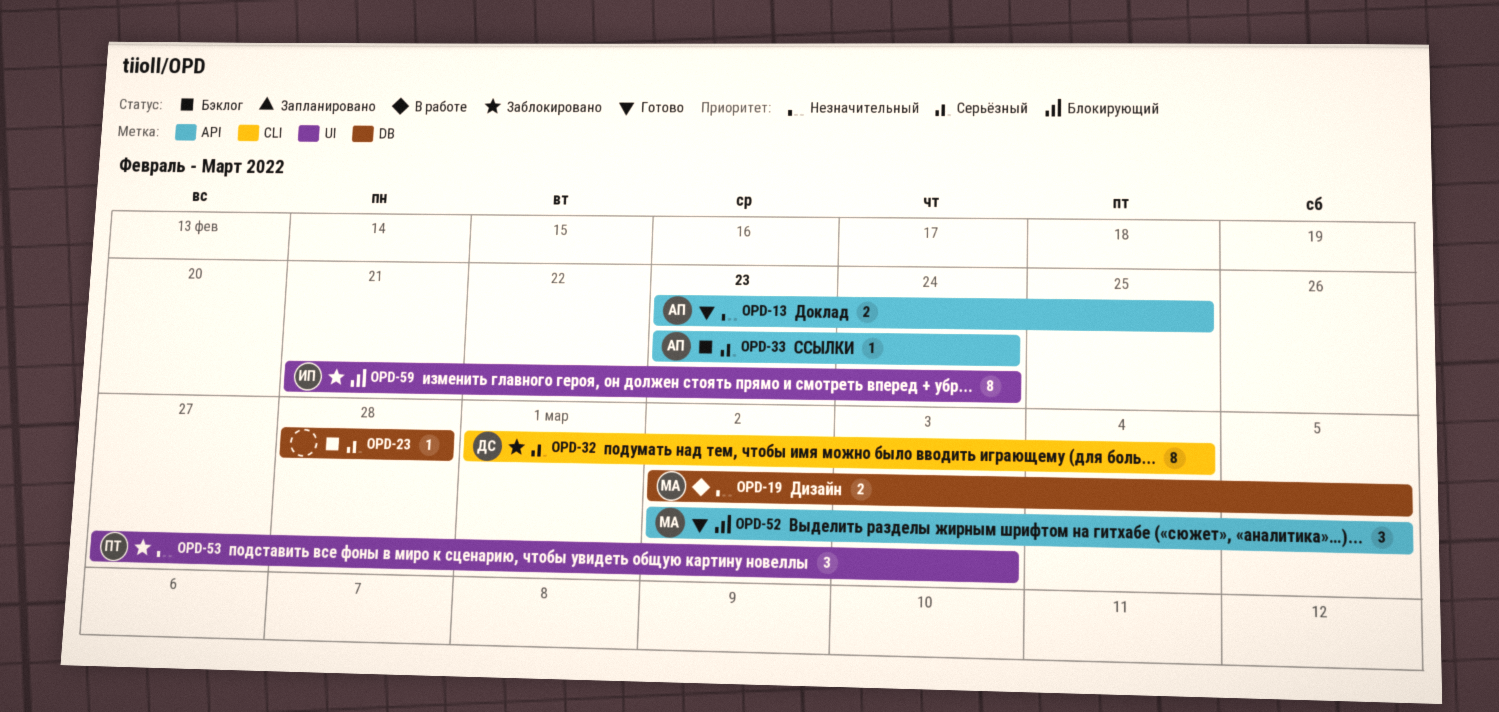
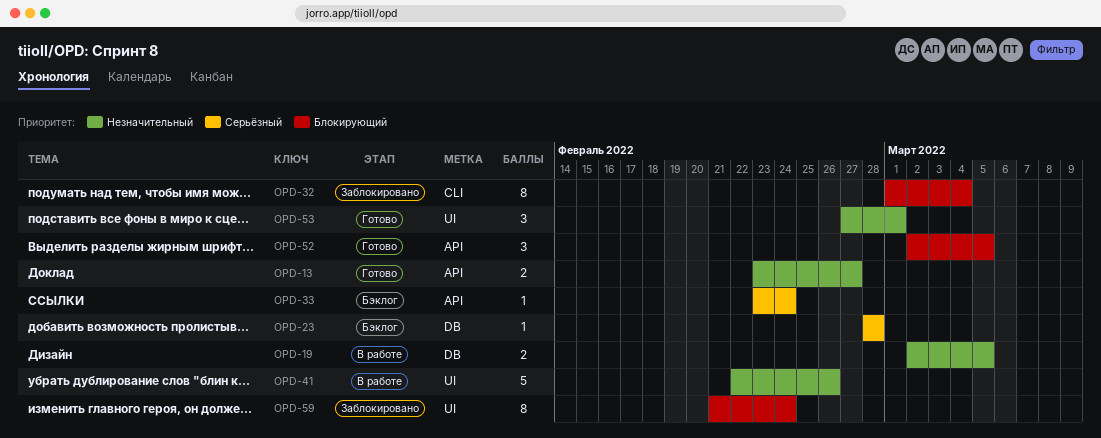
OPD-13, due: Feb 25 -> Feb 27
OPD-32, priority: Серьёзный -> Блокирующий
OPD-41: none -> present
OPD-53, status: Заблокировано -> Готово
OPD-53, due: Mar 3 -> Mar 1

